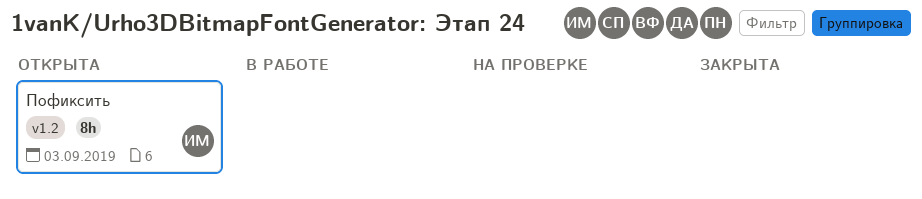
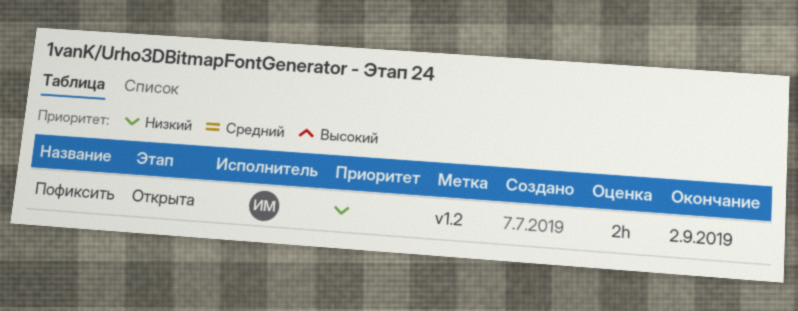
Пофиксить, estimate: 8h -> 2h
Пофиксить, due: Sep 3 -> Sep 2

